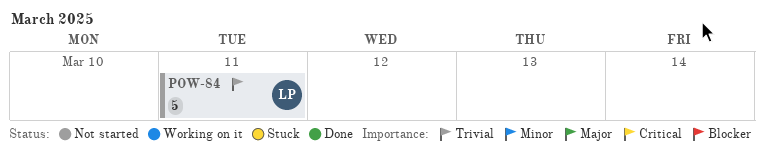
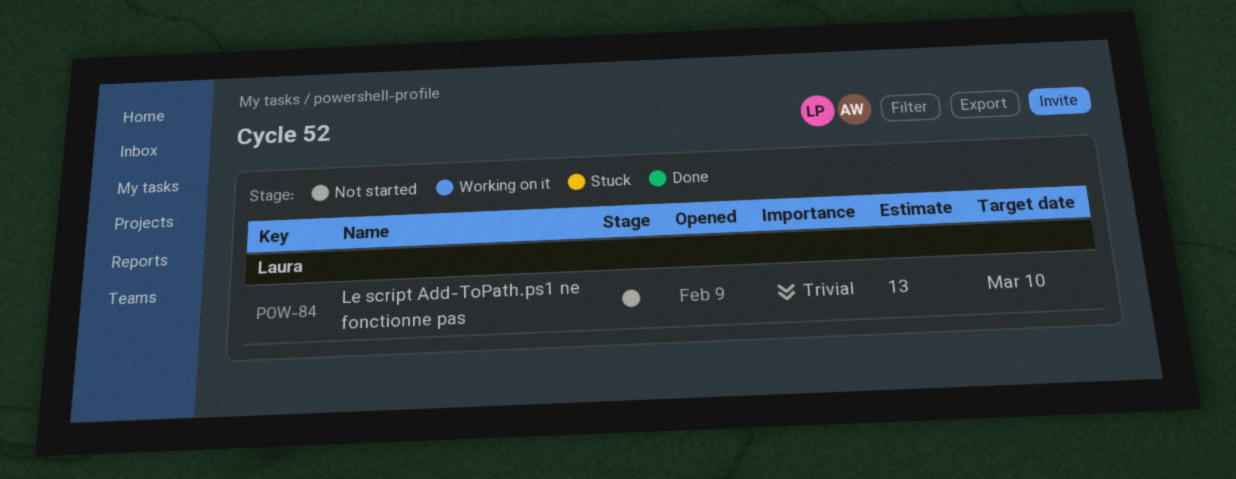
POW-84, estimate: 5 -> 13
POW-84, due: Mar 11 -> Mar 10

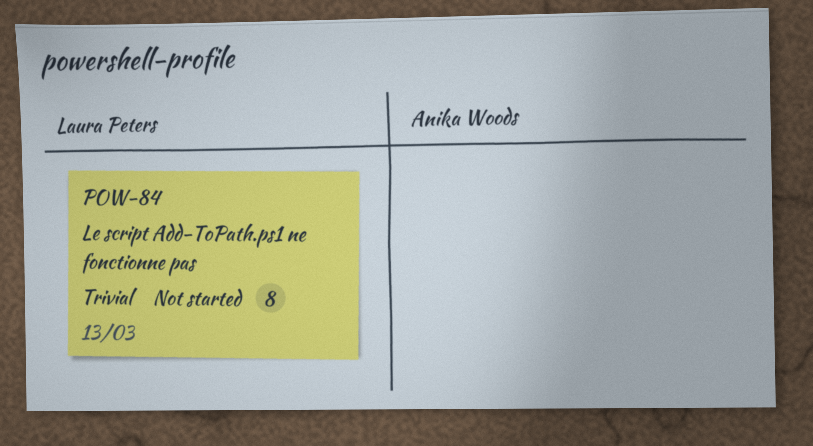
POW-84, estimate: 13 -> 8
POW-84, due: Mar 10 -> Mar 13

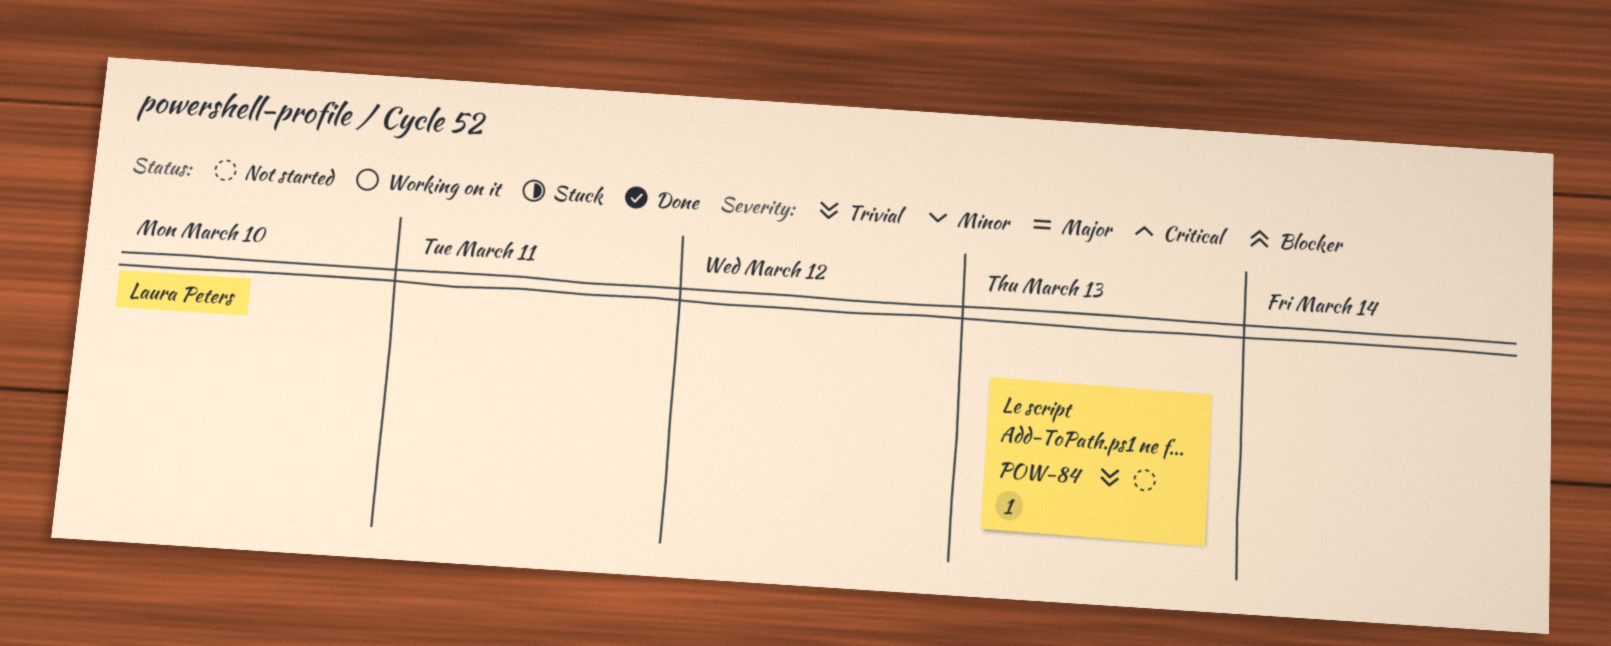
POW-84, estimate: 8 -> 1

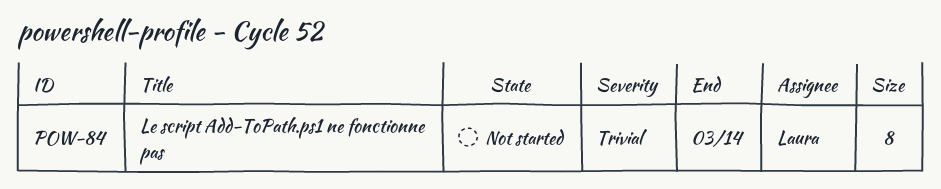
POW-84, estimate: 1 -> 8
POW-84, due: Mar 13 -> Mar 14

